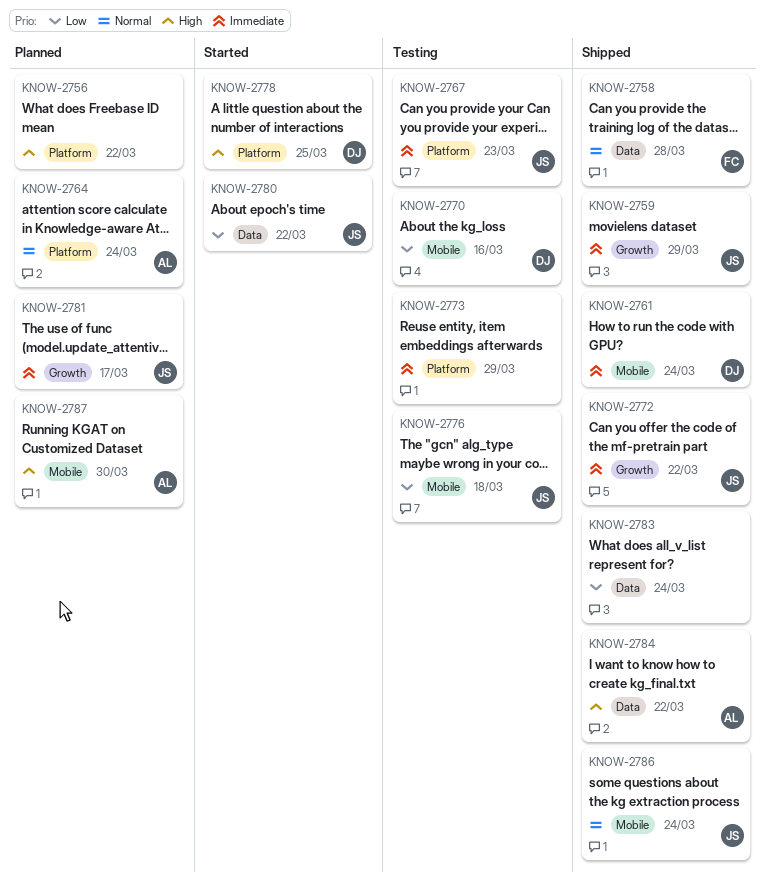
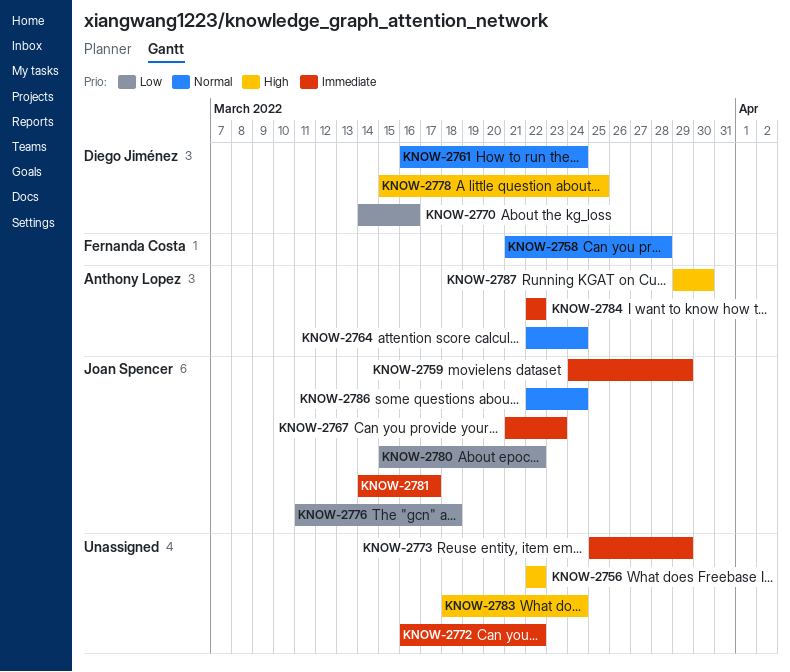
KNOW-2761, priority: Immediate -> Normal
KNOW-2772, owner: Joan Spencer -> none
KNOW-2783, priority: Low -> High
KNOW-2784, priority: High -> Immediate

